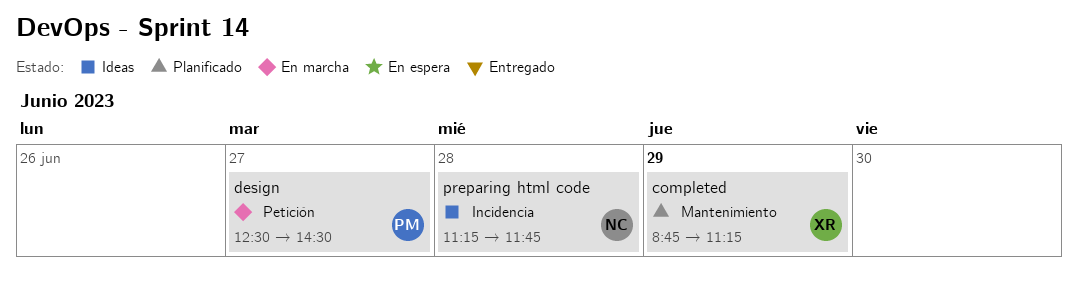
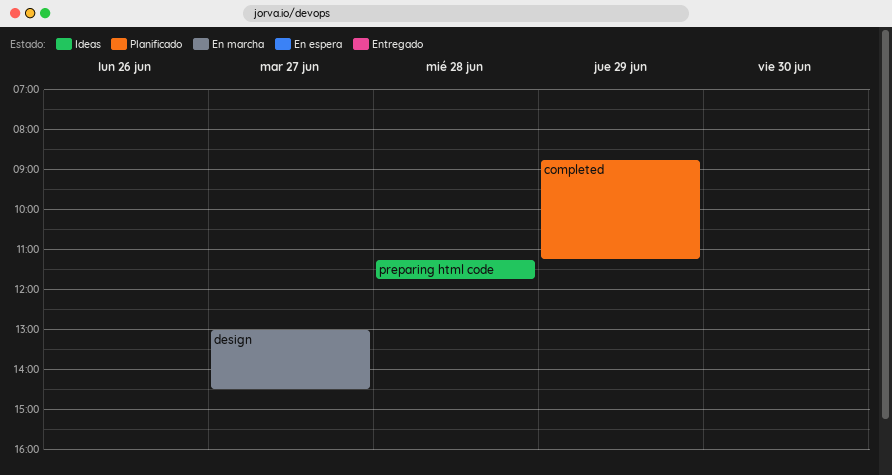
design, begins: 12:30 -> 13:00

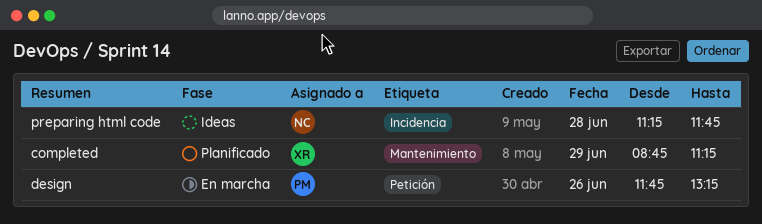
design, day: Jun 27 -> Jun 26
design, begins: 13:00 -> 11:45
design, ends: 14:30 -> 13:15

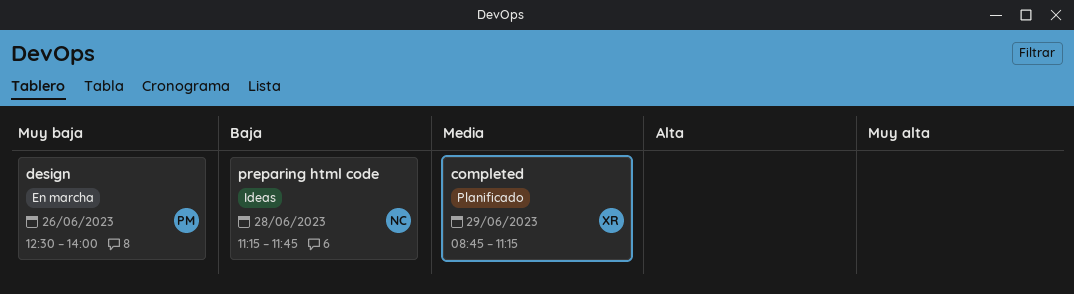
design, begins: 11:45 -> 12:30
design, ends: 13:15 -> 14:00

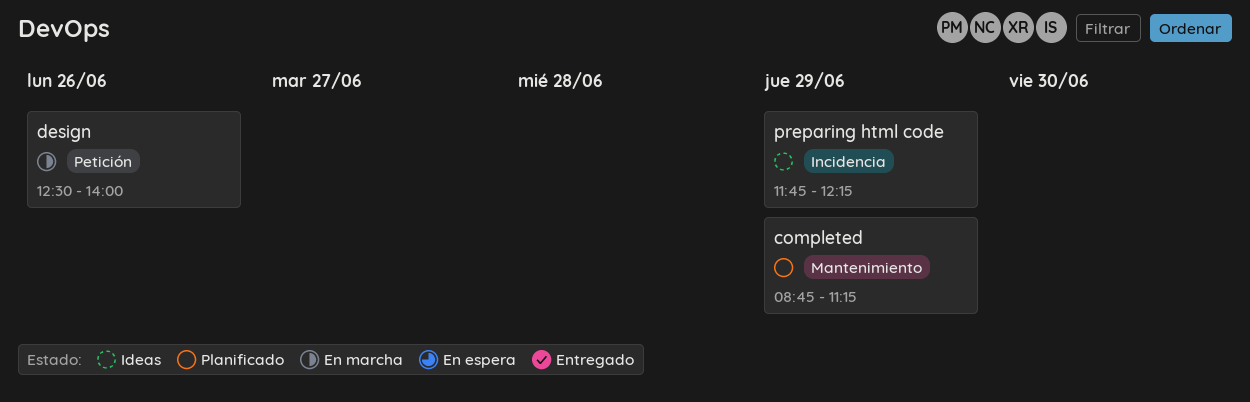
preparing html code, day: Jun 28 -> Jun 29
preparing html code, begins: 11:15 -> 11:45
preparing html code, ends: 11:45 -> 12:15

